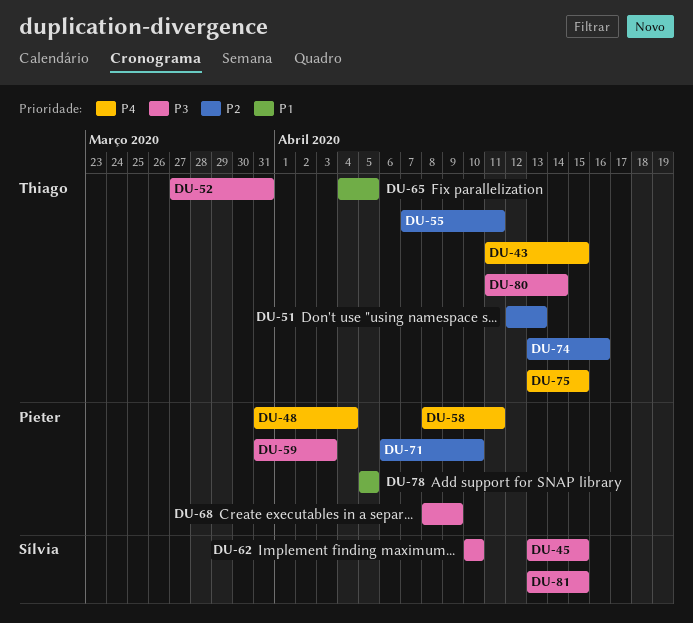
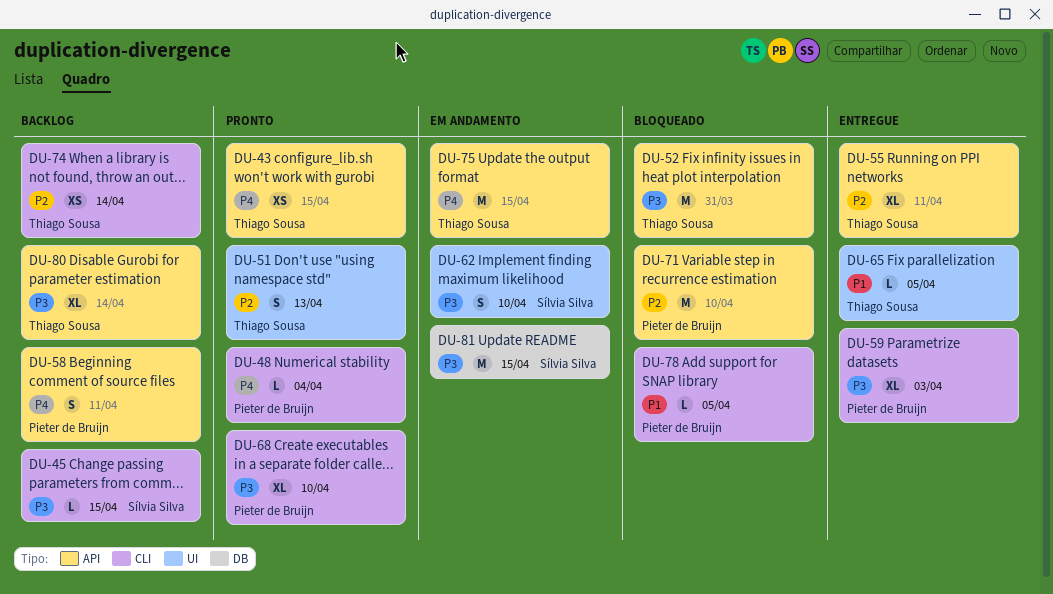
DU-68, due: Apr 9 -> Apr 10
DU-74, due: Apr 16 -> Apr 14

